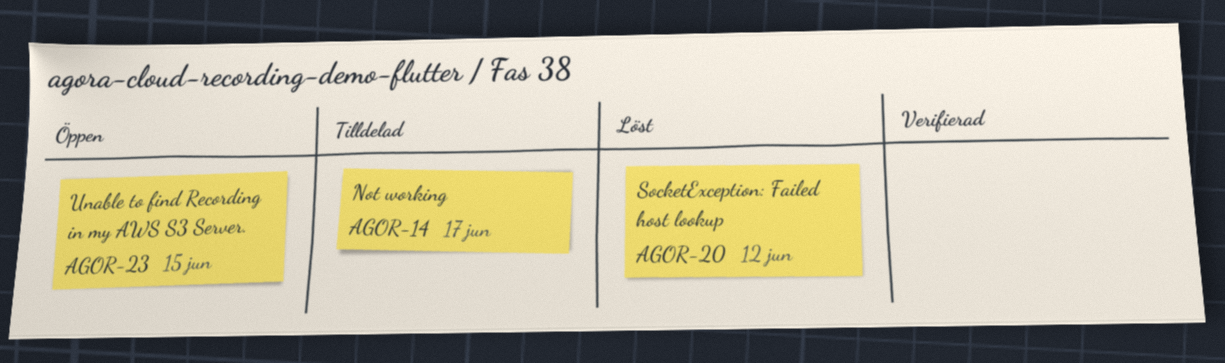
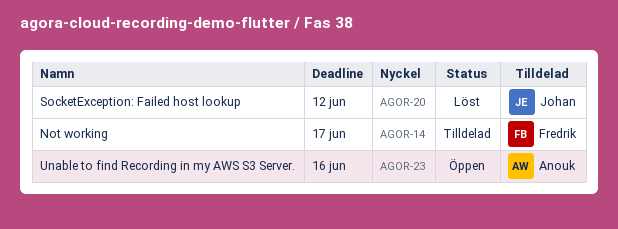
AGOR-23, due: Jun 15 -> Jun 16

